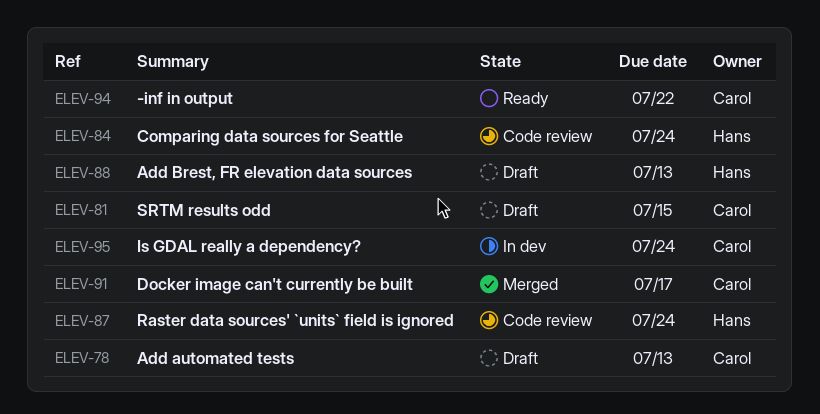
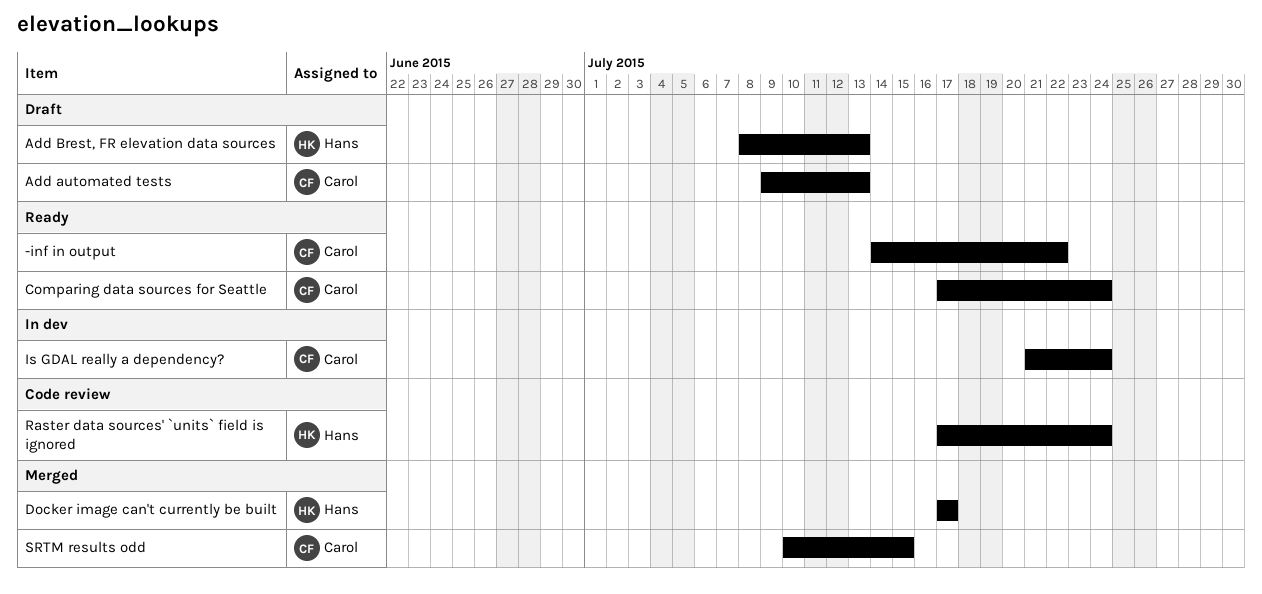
Comparing data sources for Seattle, status: Code review -> Ready
Comparing data sources for Seattle, owner: Hans -> Carol
Docker image can't currently be built, owner: Carol -> Hans
SRTM results odd, status: Draft -> Merged

